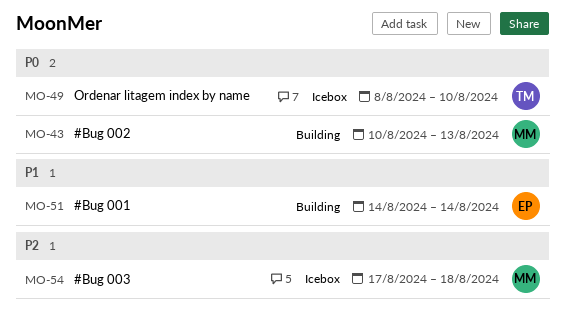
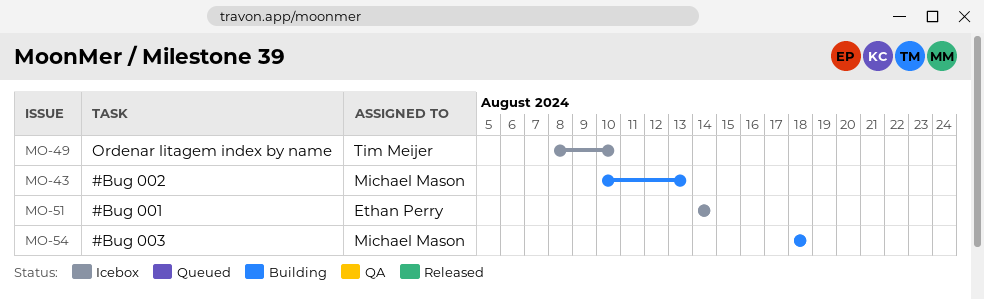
MO-51, status: Building -> Icebox
MO-54, status: Icebox -> Building
MO-54, start: Aug 17 -> Aug 18

